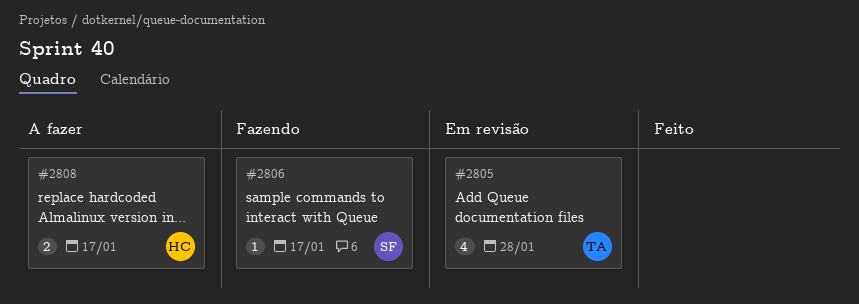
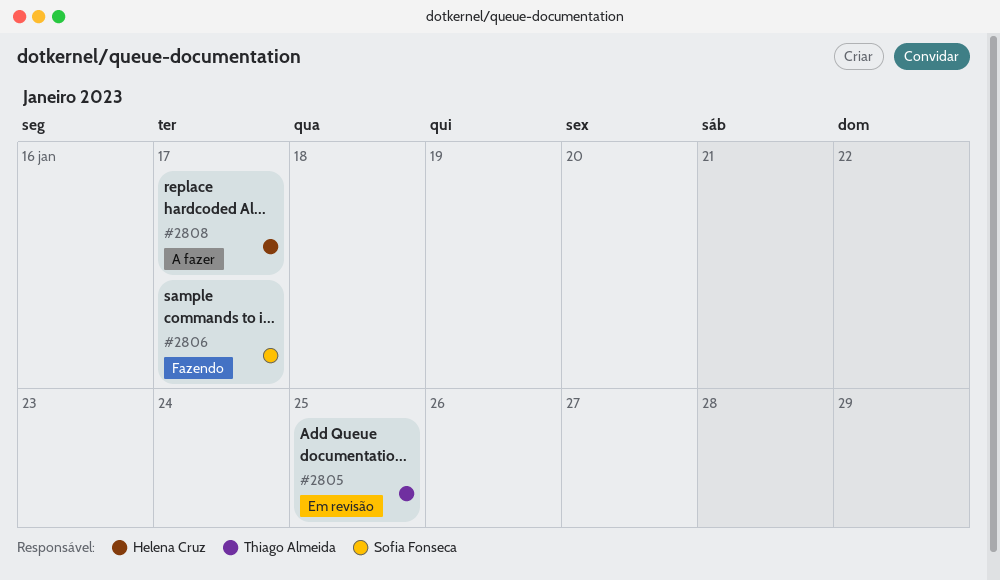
#2805, due: Jan 28 -> Jan 25

